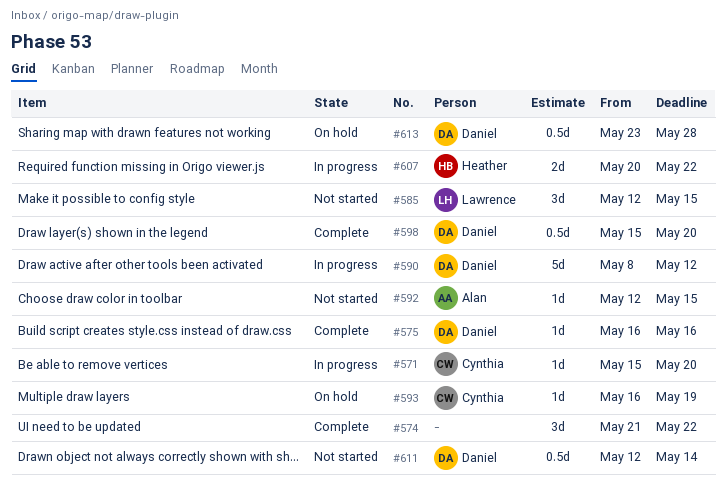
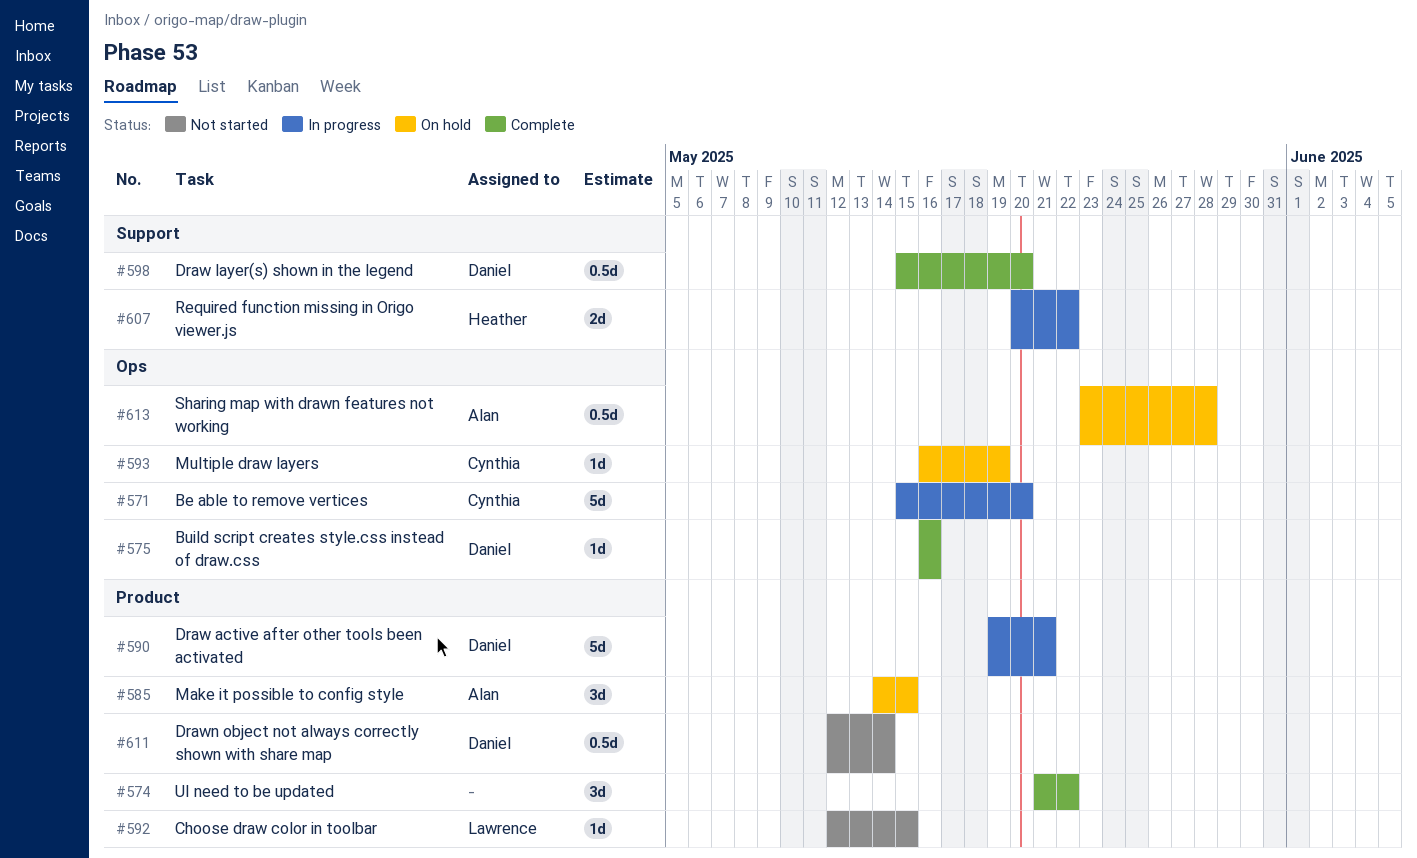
#571, estimate: 1d -> 5d
#585, status: Not started -> On hold
#585, owner: Lawrence -> Alan
#585, start: May 12 -> May 14
#590, start: May 8 -> May 19
#590, due: May 12 -> May 21
#592, owner: Alan -> Lawrence
#613, owner: Daniel -> Alan

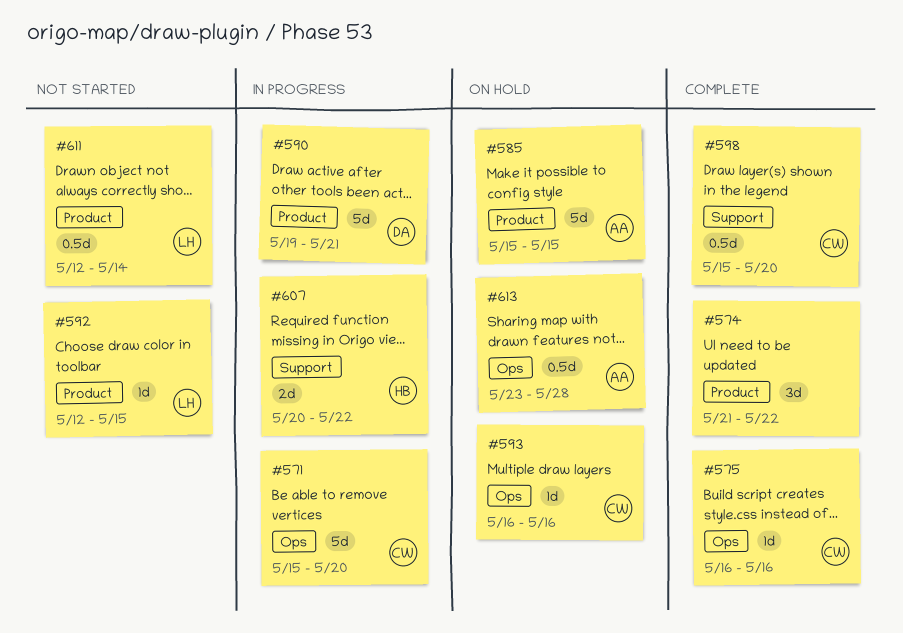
#575, owner: Daniel -> Cynthia
#585, estimate: 3d -> 5d
#585, start: May 14 -> May 15
#593, due: May 19 -> May 16
#598, owner: Daniel -> Cynthia
#611, owner: Daniel -> Lawrence

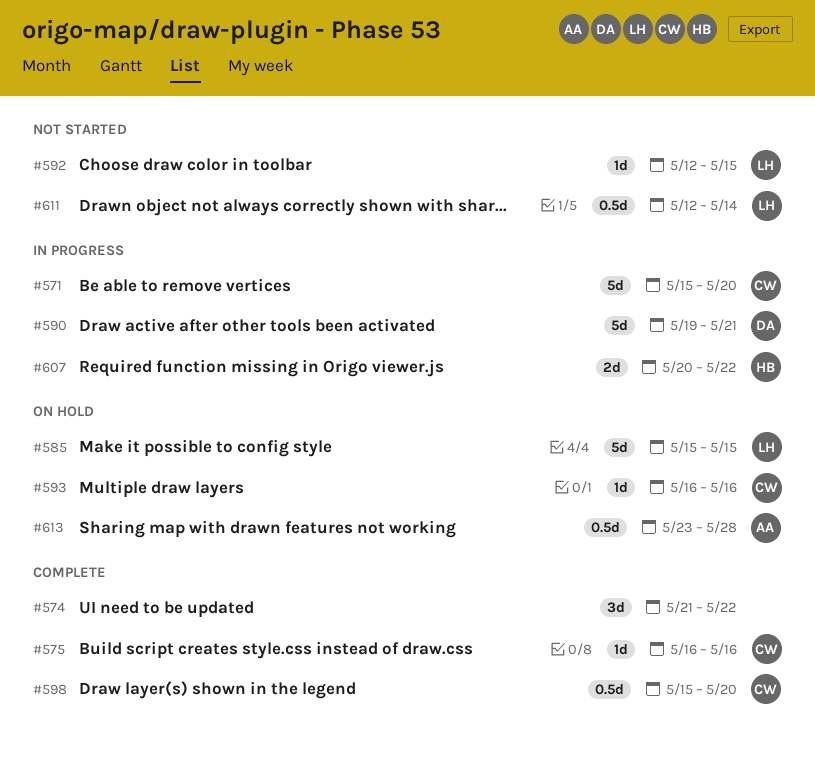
#585, owner: AA -> LH

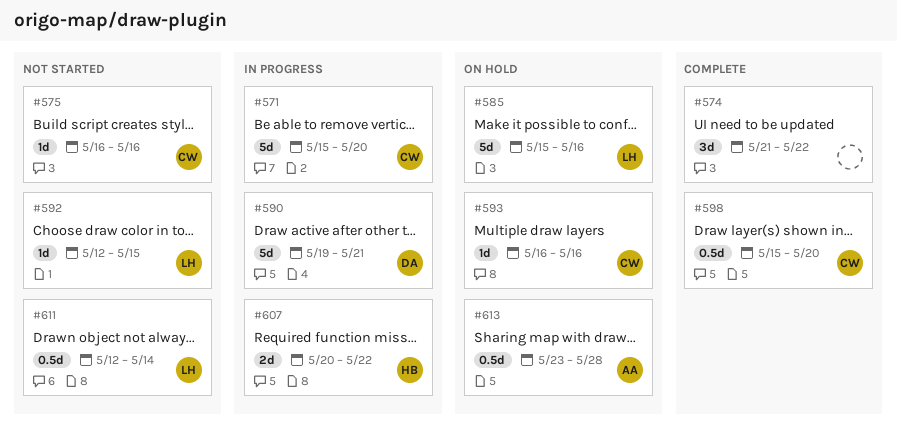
#575, status: Complete -> Not started
#585, due: May 15 -> May 16

